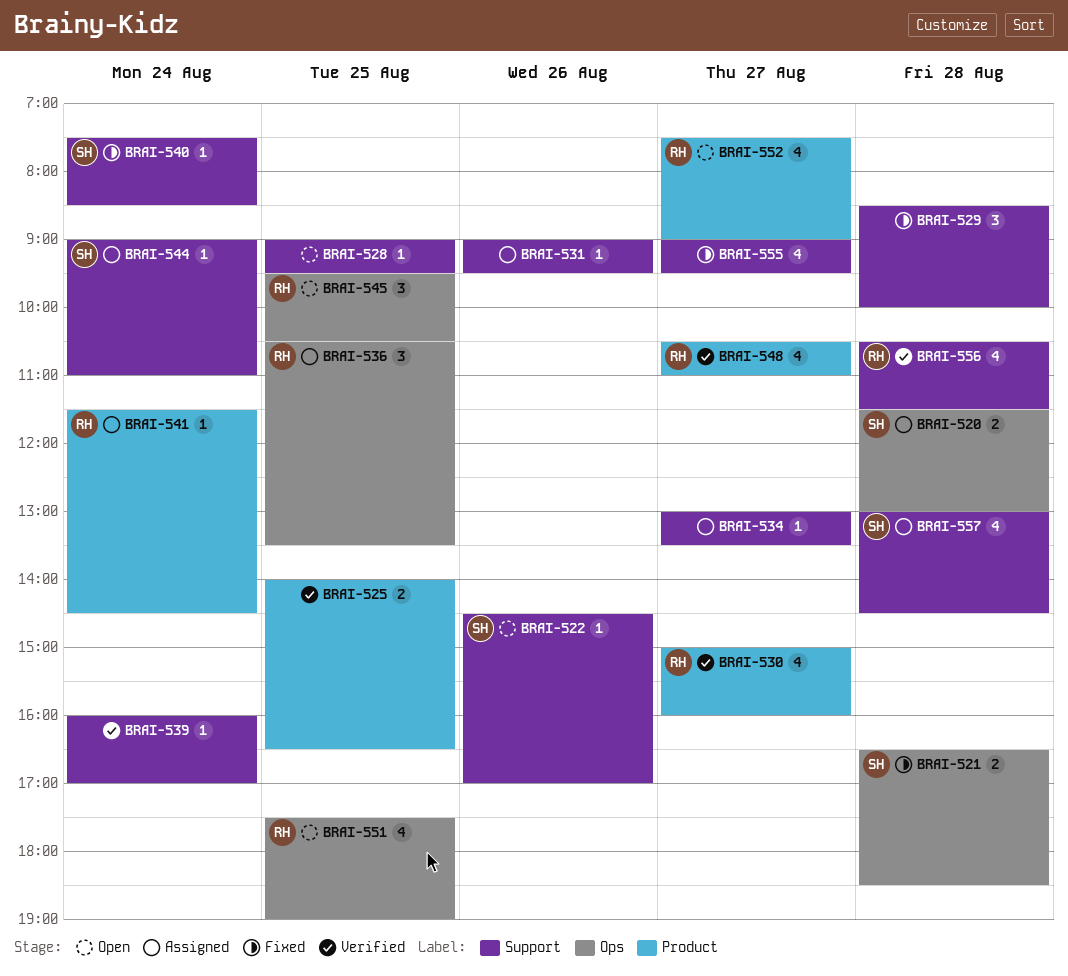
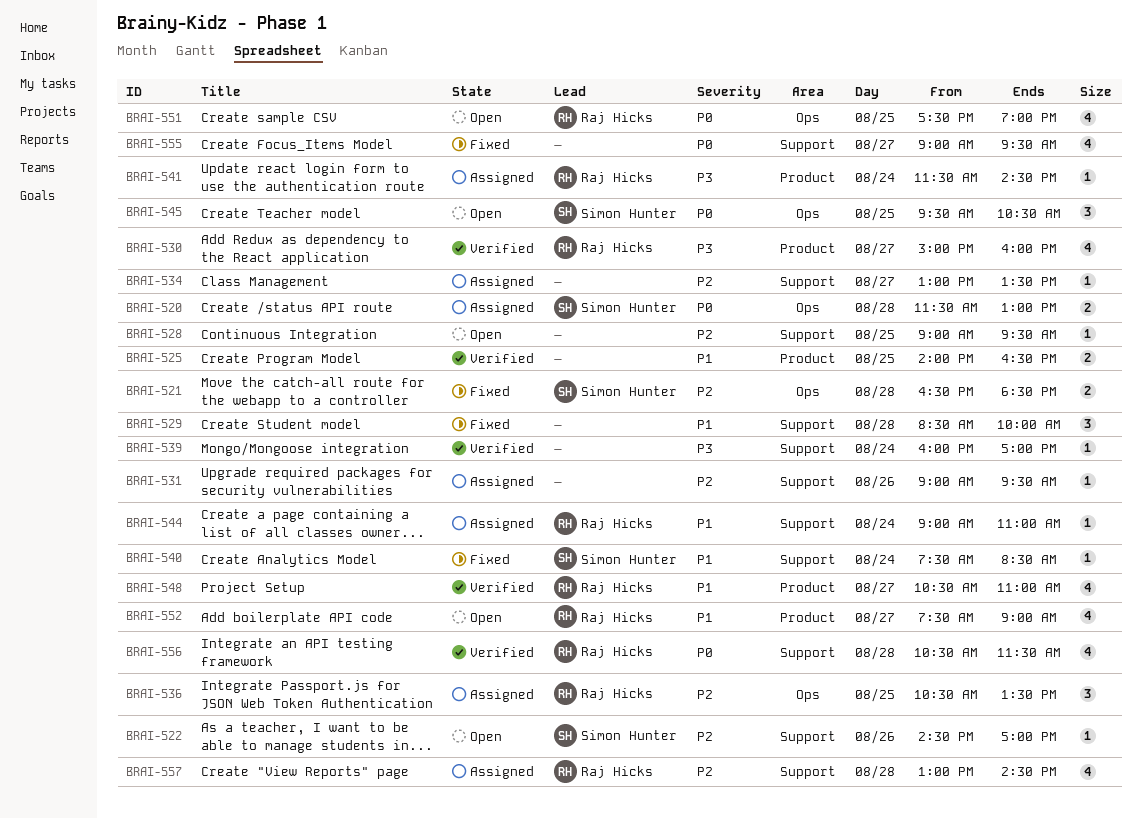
BRAI-544, owner: Simon Hunter -> Raj Hicks
BRAI-545, owner: Raj Hicks -> Simon Hunter
BRAI-557, owner: Simon Hunter -> Raj Hicks

